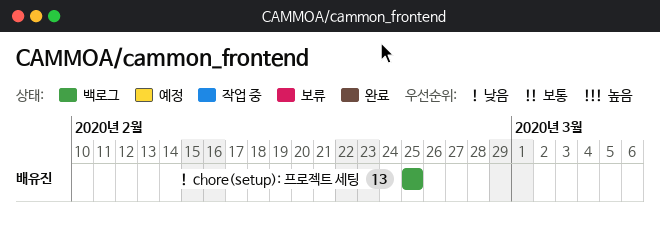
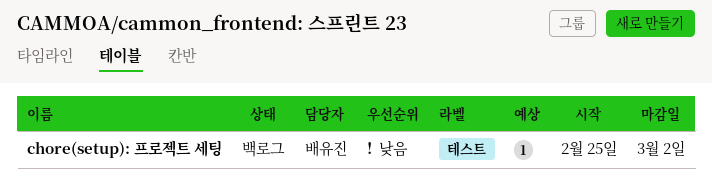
chore(setup): 프로젝트 세팅, estimate: 13 -> 1
chore(setup): 프로젝트 세팅, due: Feb 25 -> Mar 2

